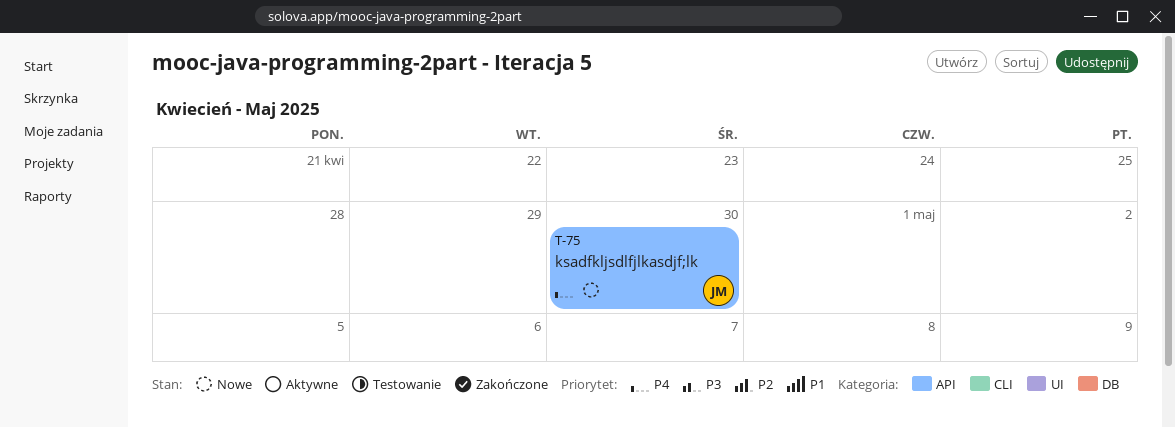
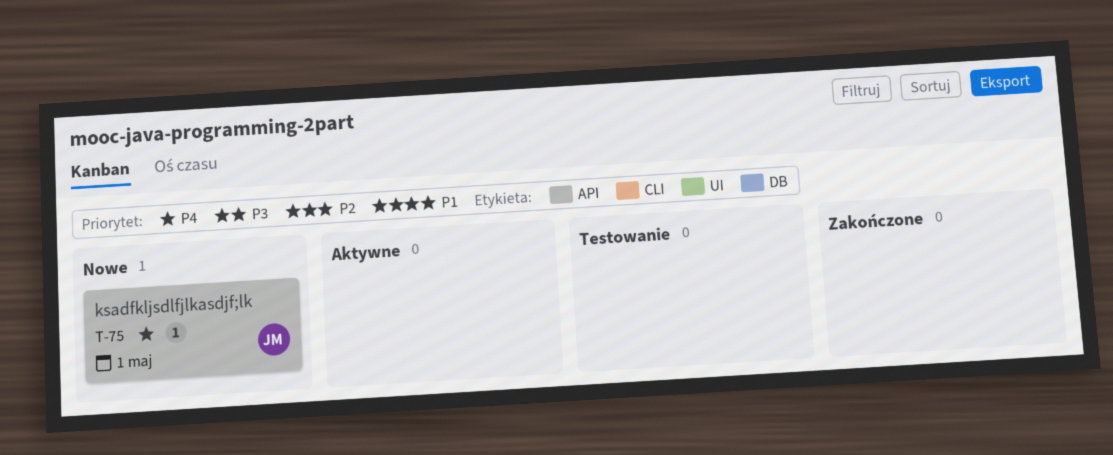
T-75, due: Apr 30 -> May 1

